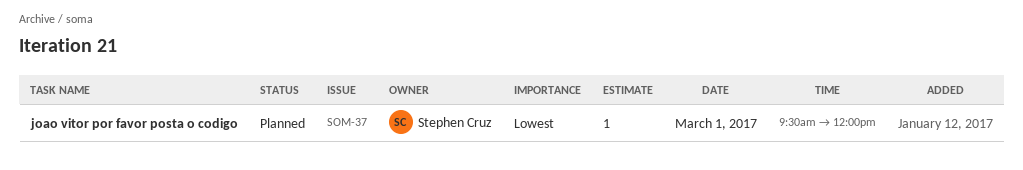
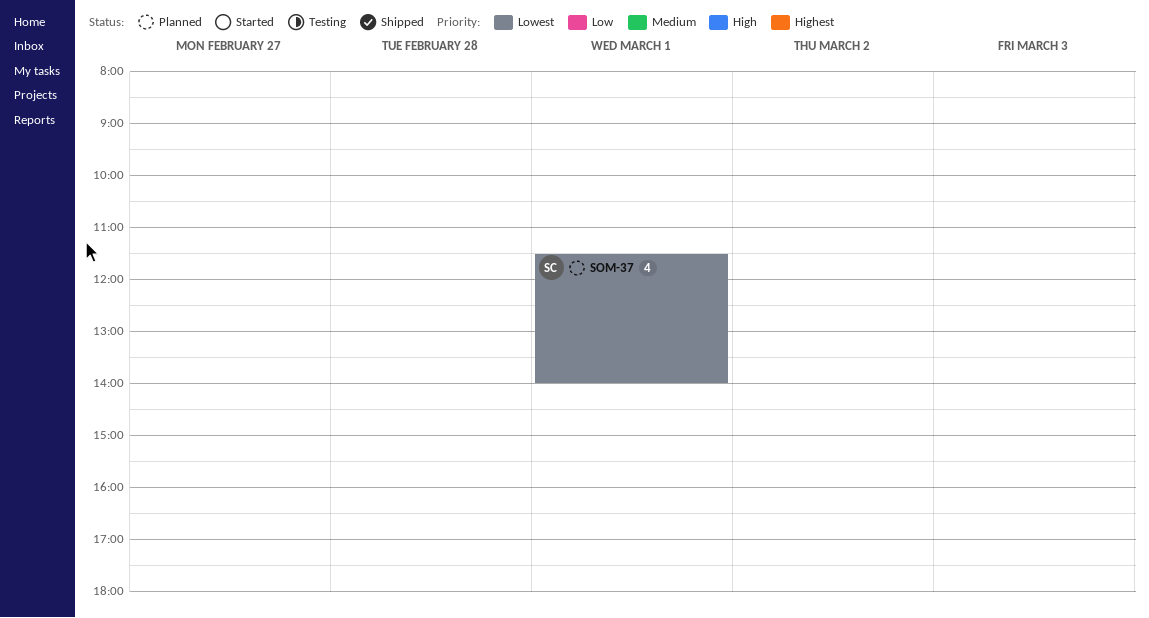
SOM-37, estimate: 1 -> 4
SOM-37, begins: 09:30 -> 11:30
SOM-37, ends: 12:00 -> 14:00

